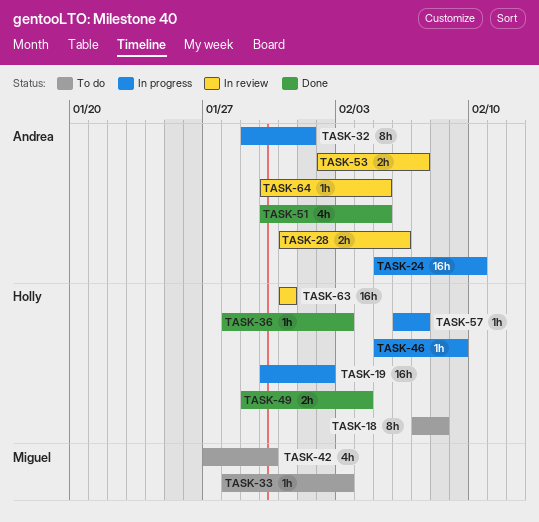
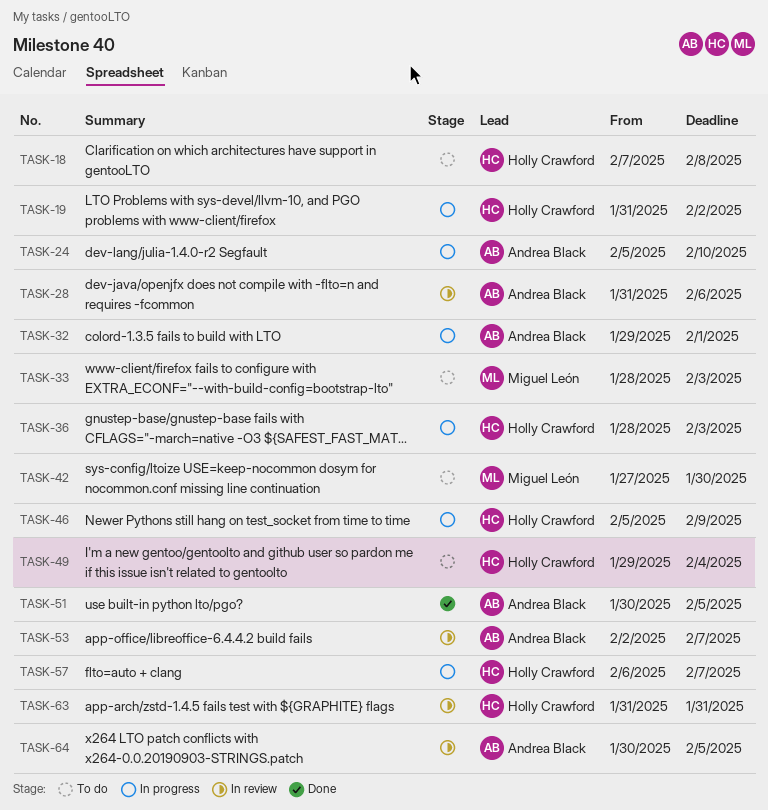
TASK-19, start: Jan 30 -> Jan 31
TASK-36, status: Done -> In progress
TASK-49, status: Done -> To do

